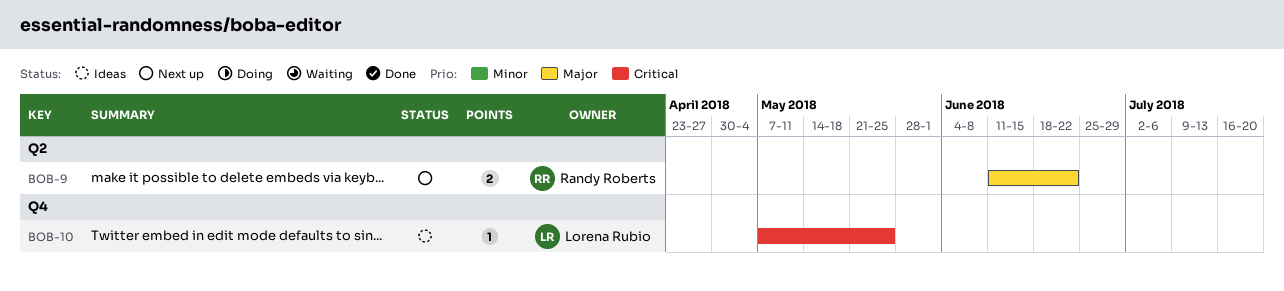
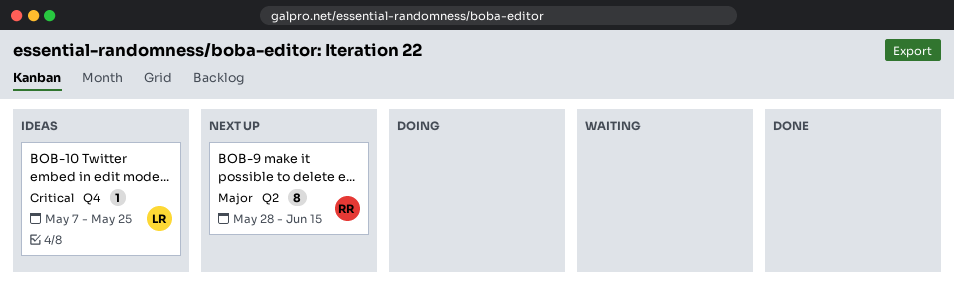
BOB-9, estimate: 2 -> 8
BOB-9, start: Jun 11 -> May 28
BOB-9, due: Jun 22 -> Jun 15

